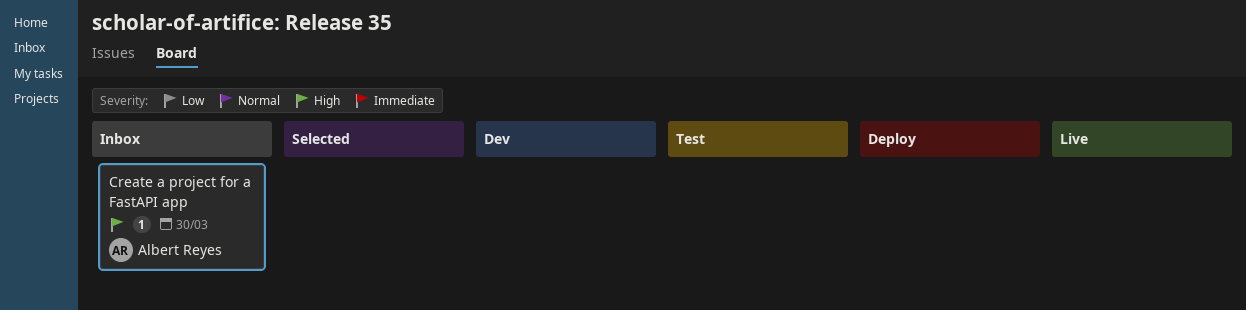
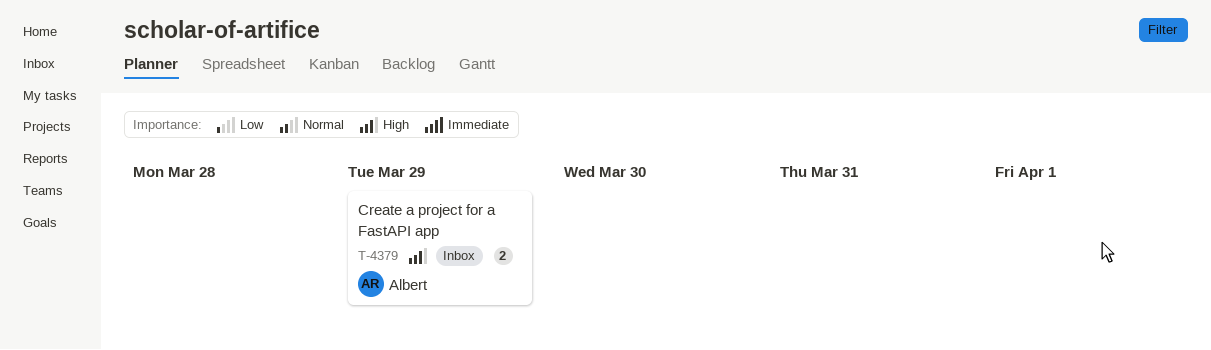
Create a project for a FastAPI app, estimate: 1 -> 2
Create a project for a FastAPI app, due: Mar 30 -> Mar 29

